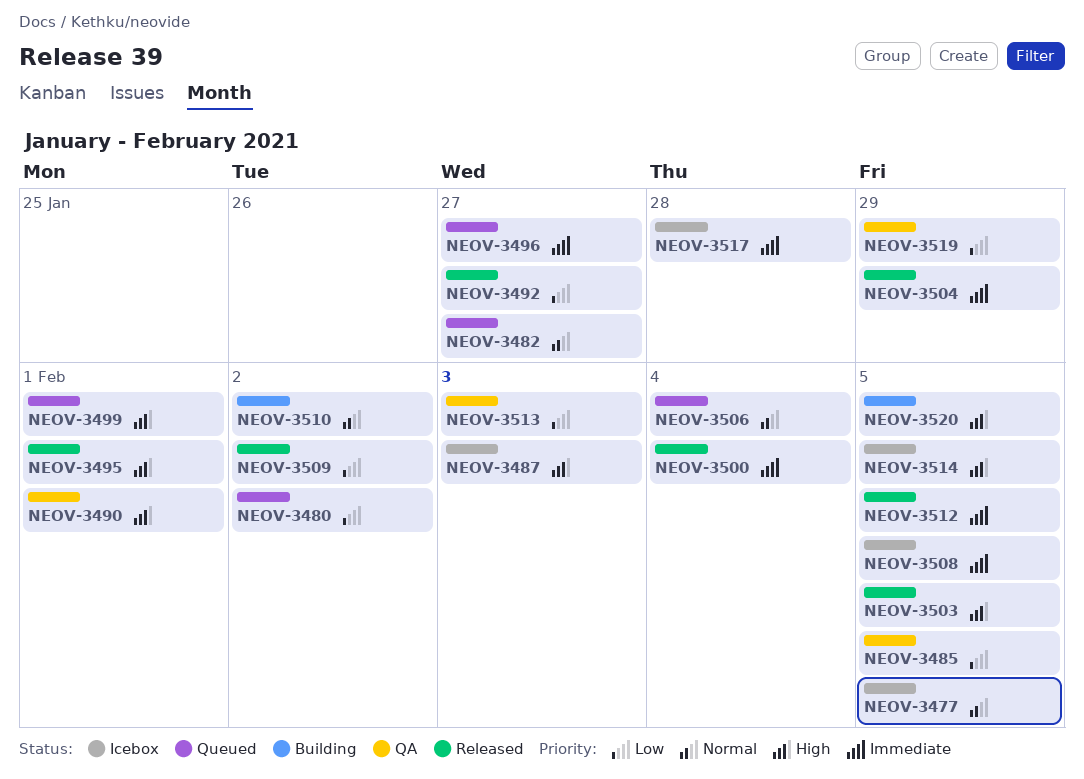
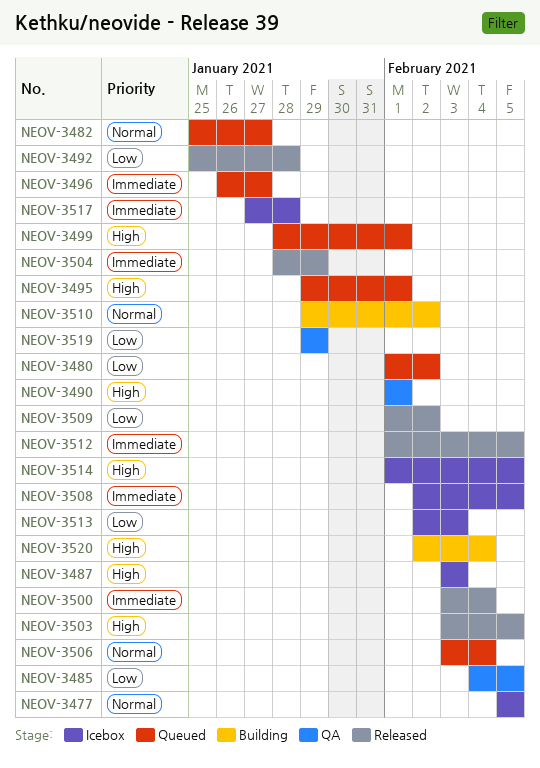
NEOV-3492, due: Jan 27 -> Jan 28
NEOV-3495, status: Released -> Queued
NEOV-3513, status: QA -> Icebox
NEOV-3520, due: Feb 5 -> Feb 4

